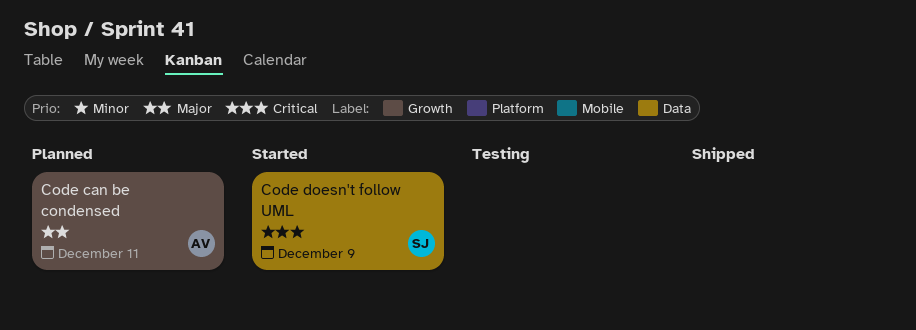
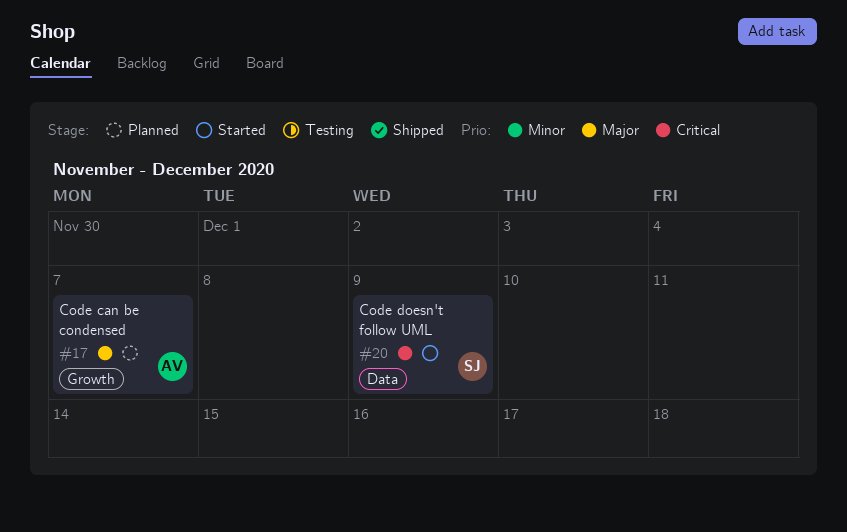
Code can be condensed, due: Dec 11 -> Dec 7

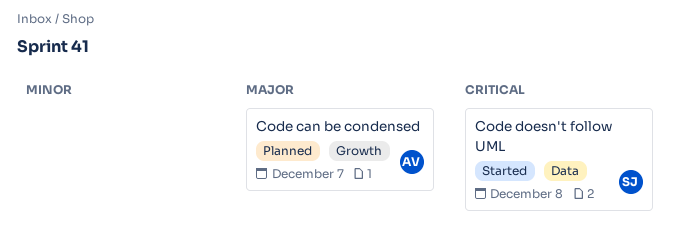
Code doesn't follow UML, due: Dec 9 -> Dec 8

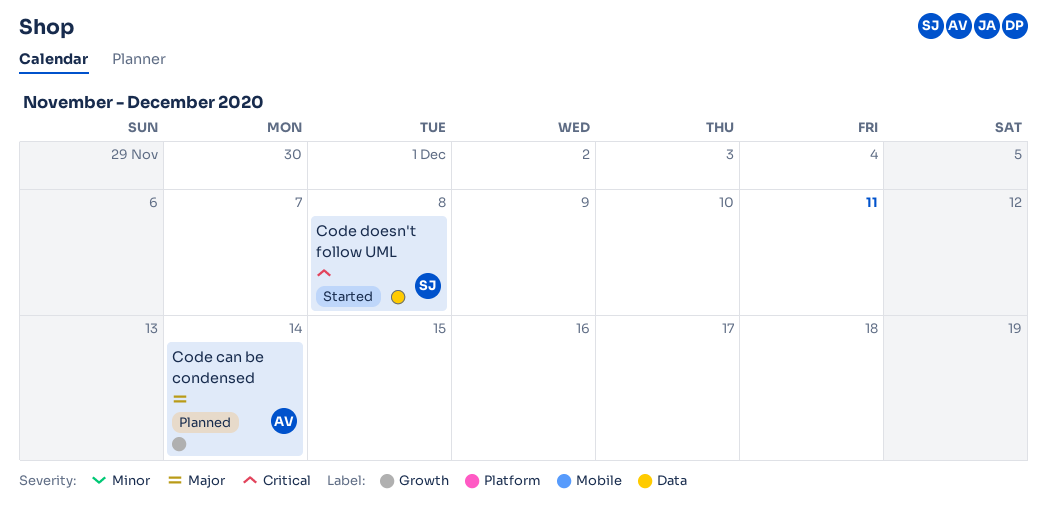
Code can be condensed, due: Dec 7 -> Dec 14

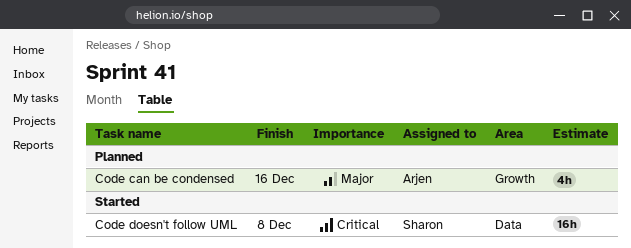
Code can be condensed, due: Dec 14 -> Dec 16

